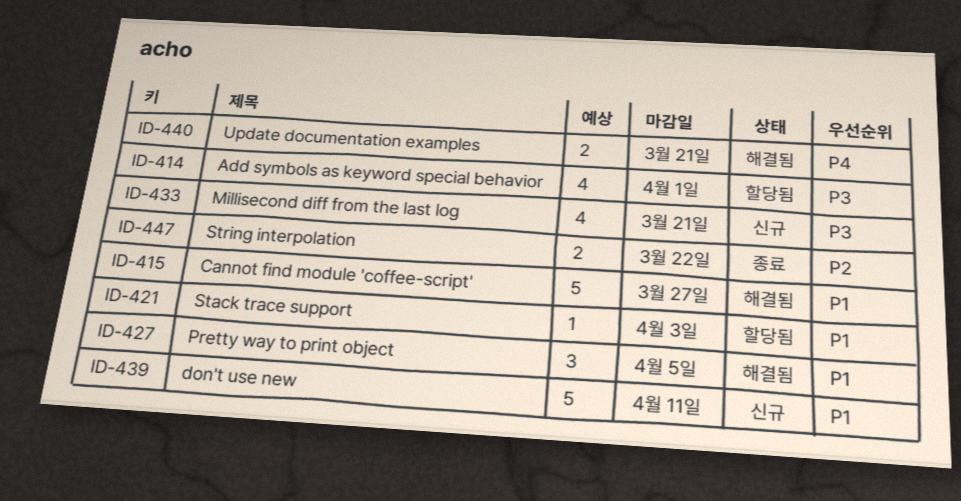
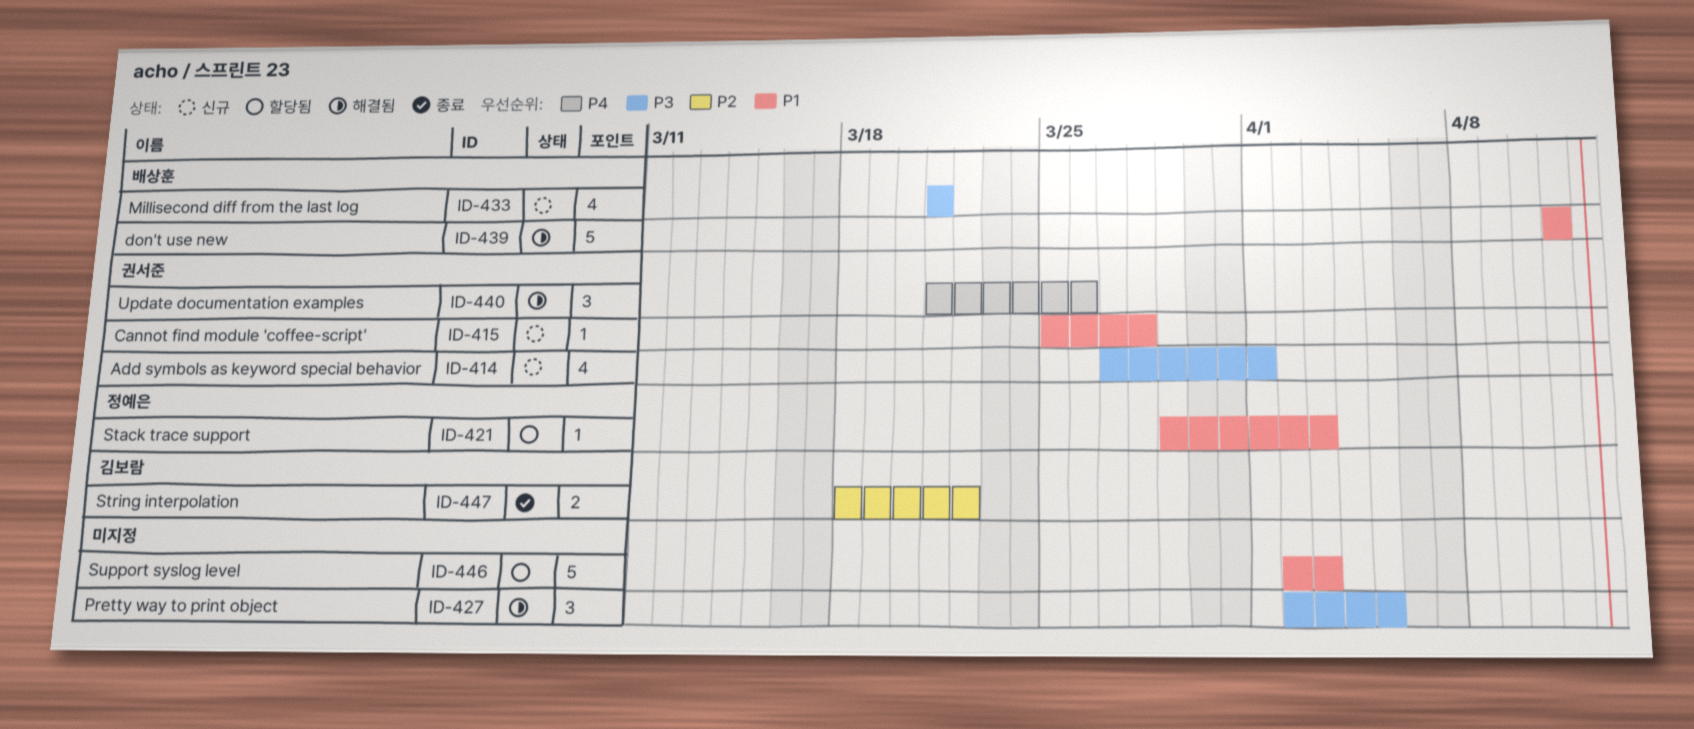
ID-414, status: 할당됨 -> 신규
ID-415, status: 해결됨 -> 신규
ID-415, estimate: 5 -> 1
ID-415, due: Mar 27 -> Mar 28
ID-427, priority: P1 -> P3
ID-439, status: 신규 -> 해결됨
ID-440, estimate: 2 -> 3
ID-440, due: Mar 21 -> Mar 26
ID-446: none -> present

